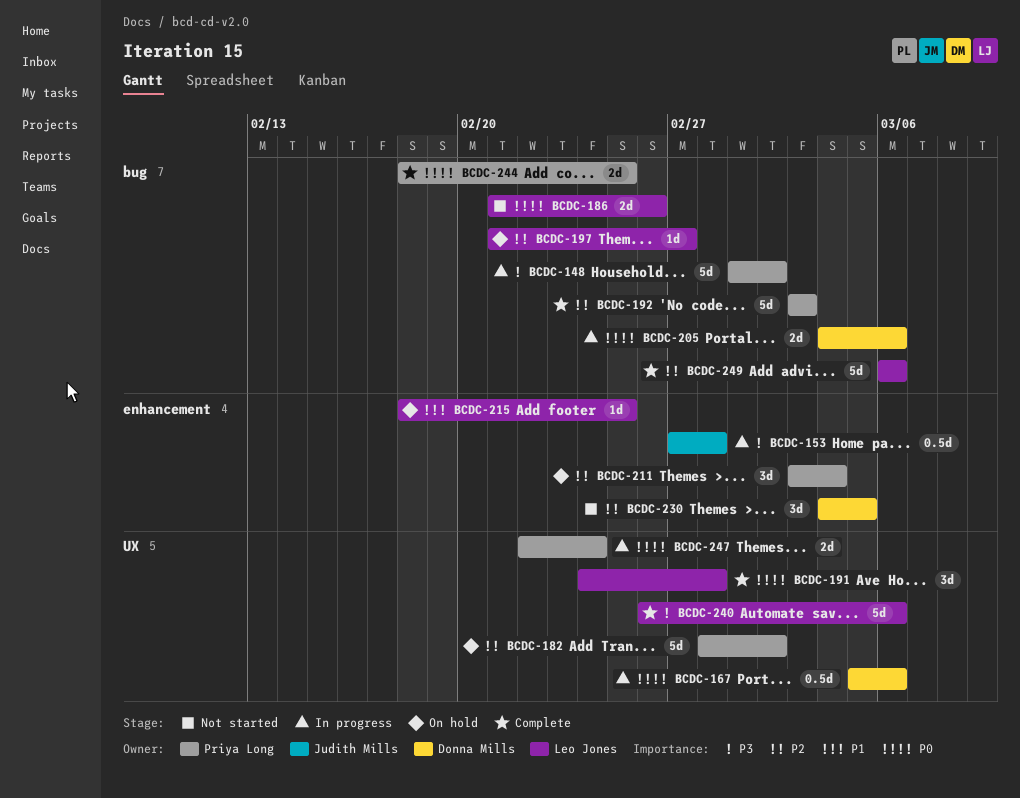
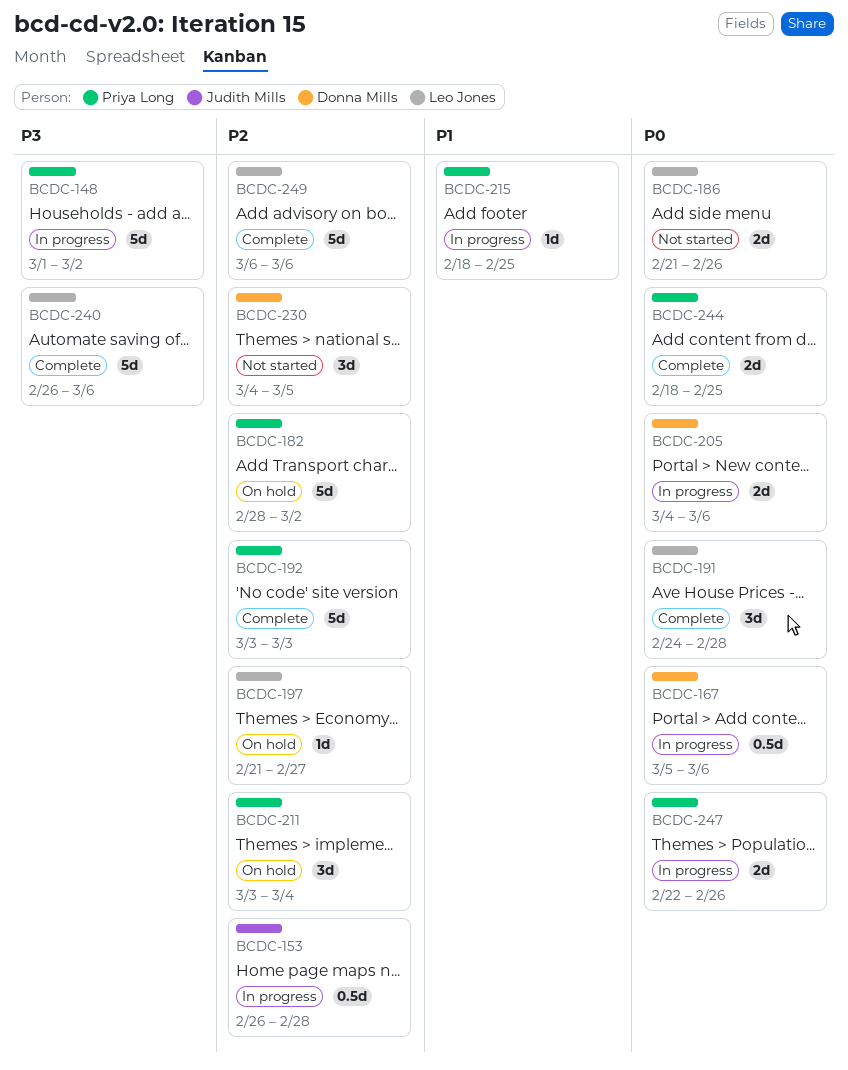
BCDC-153, priority: P3 -> P2
BCDC-153, start: Feb 27 -> Feb 26
BCDC-215, status: On hold -> In progress
BCDC-215, owner: Leo Jones -> Priya Long
BCDC-247, due: Feb 24 -> Feb 26

